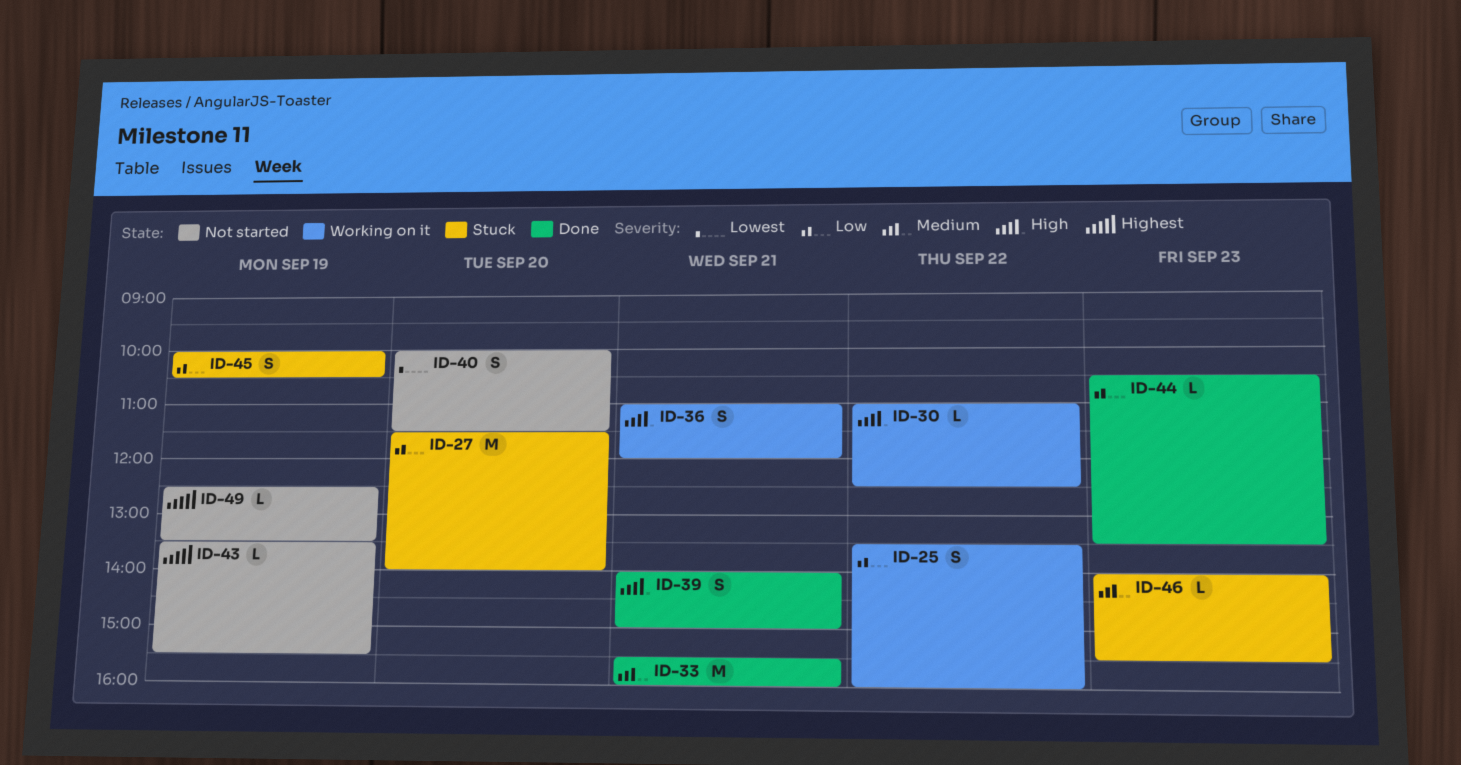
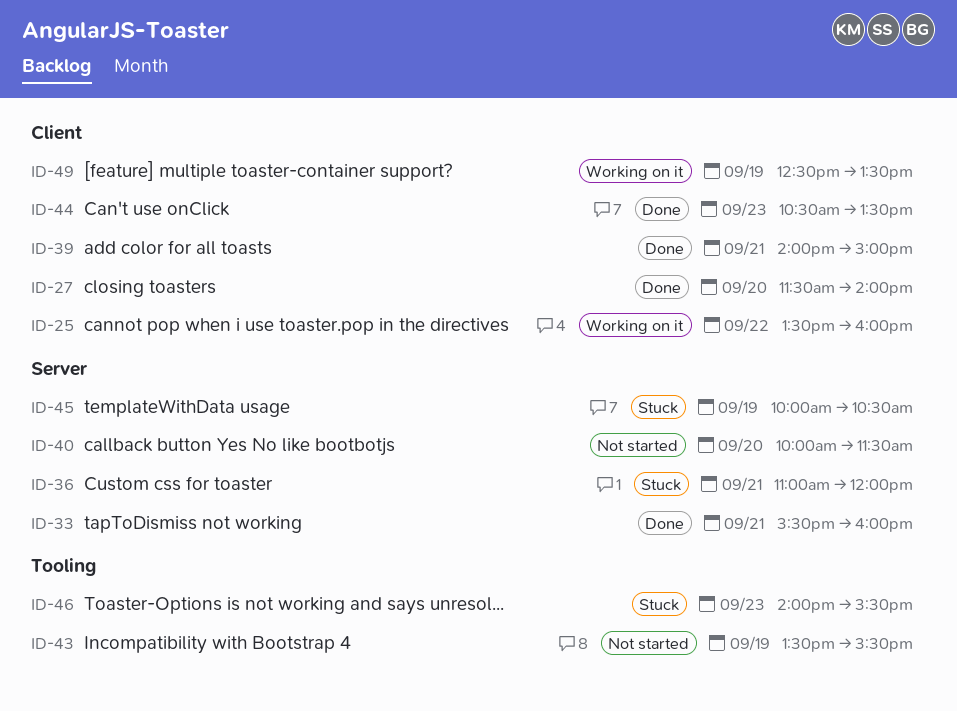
ID-27, status: Stuck -> Done
ID-30: present -> none
ID-36, status: Working on it -> Stuck
ID-49, status: Not started -> Working on it

